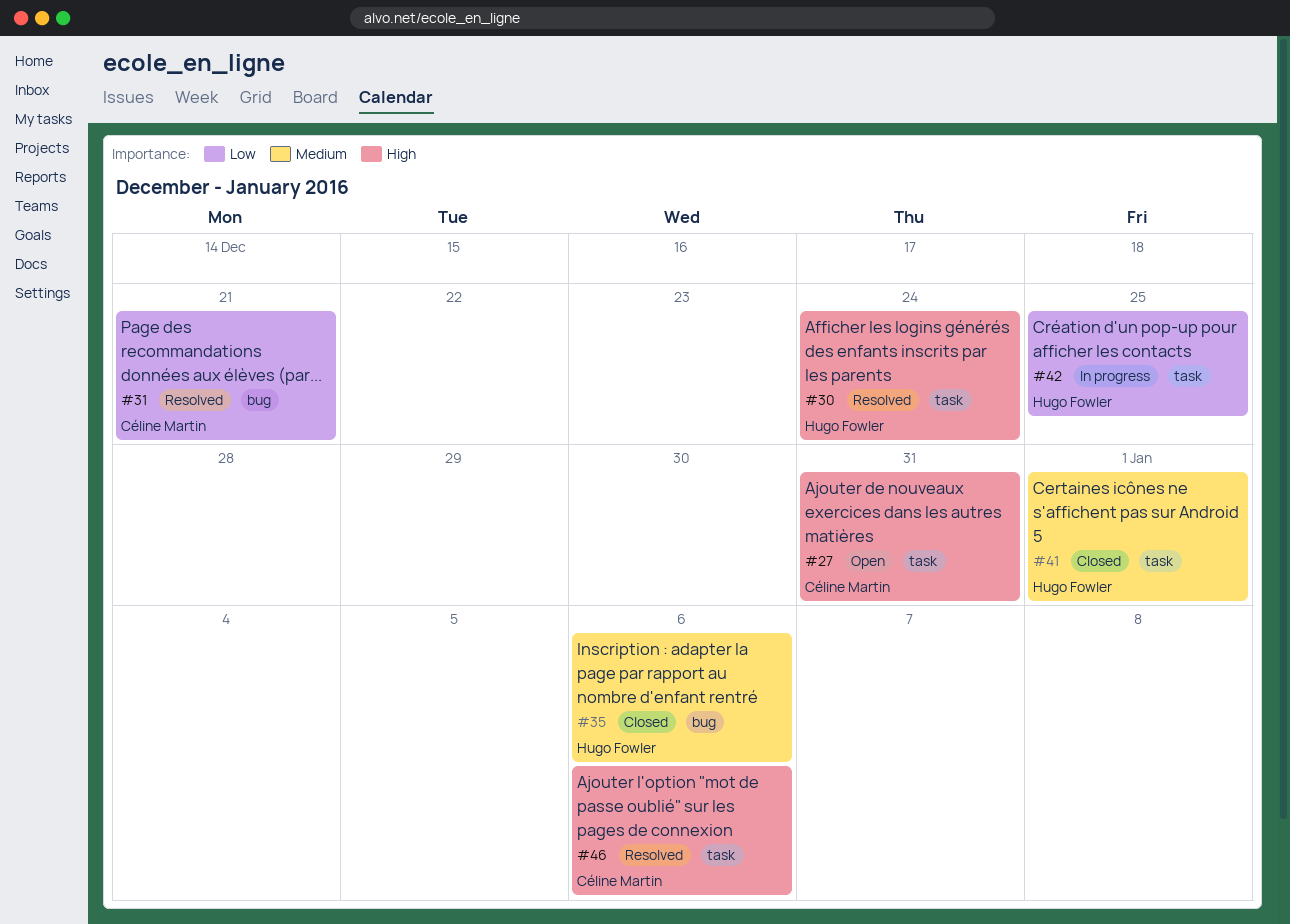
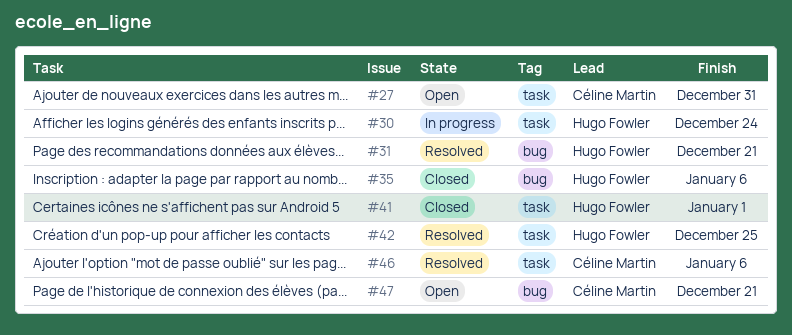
#30, status: Resolved -> In progress
#31, owner: Céline Martin -> Hugo Fowler
#42, status: In progress -> Resolved
#47: none -> present

